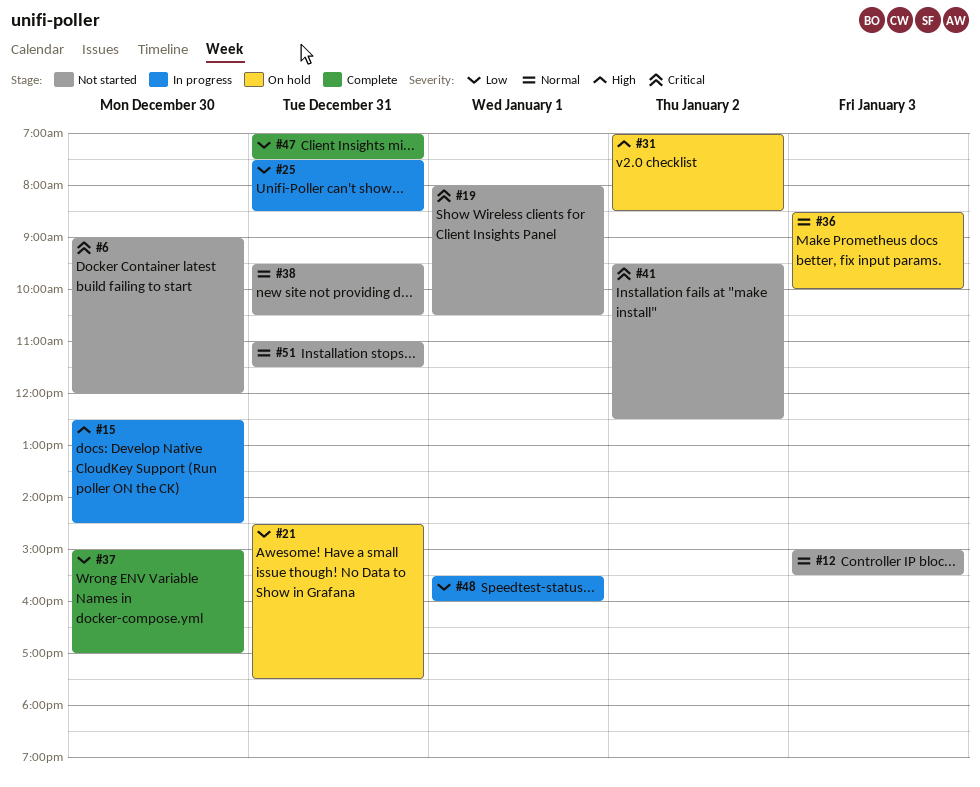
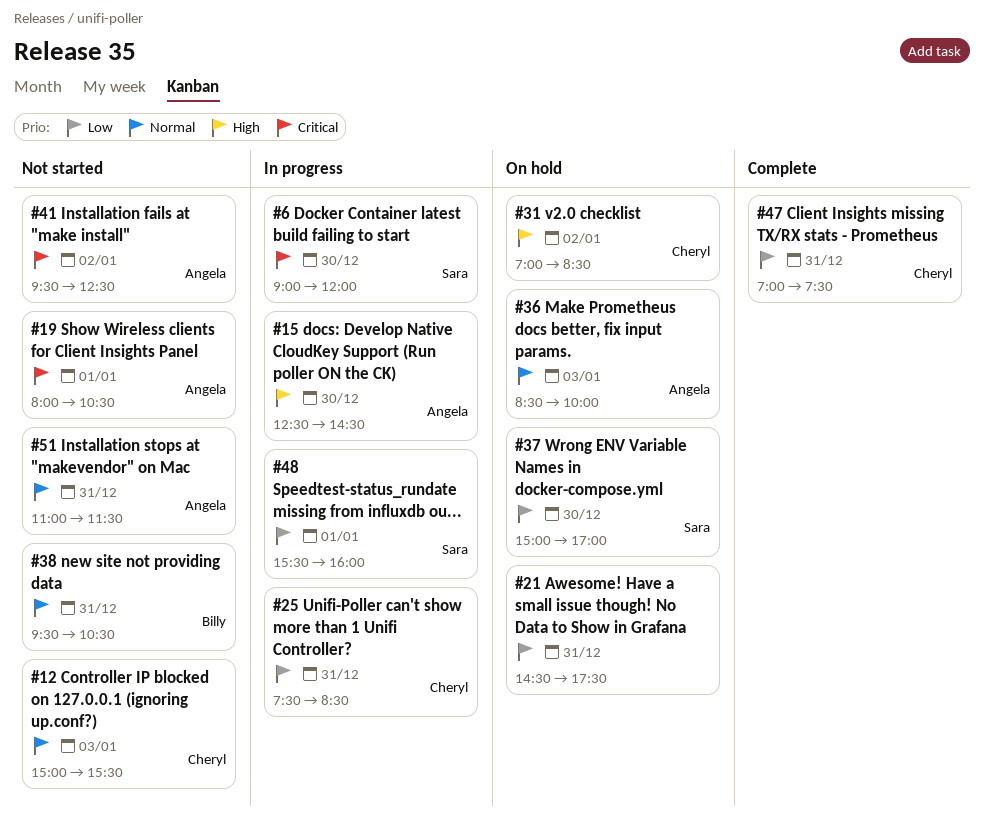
#6, status: Not started -> In progress
#37, status: Complete -> On hold

